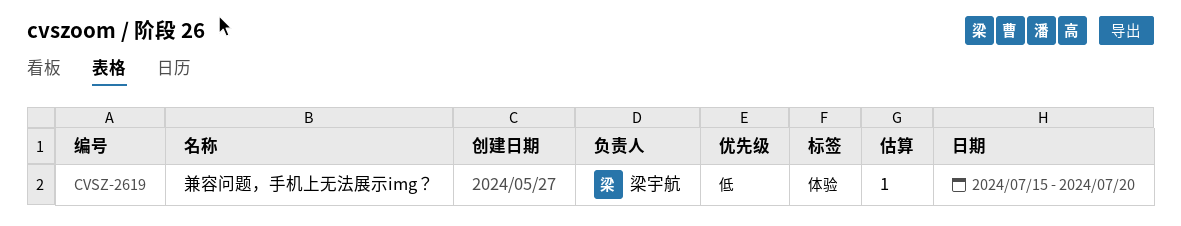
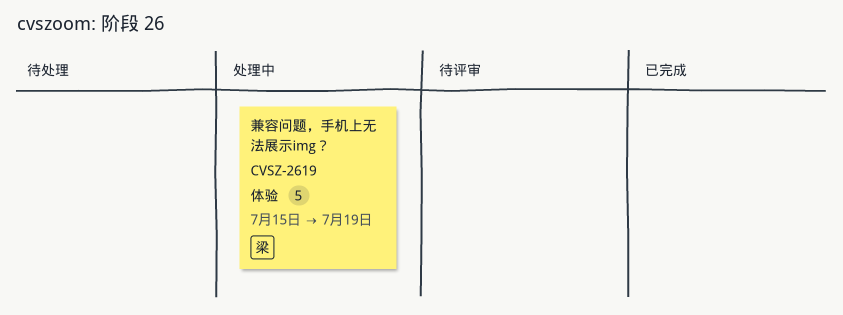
CVSZ-2619, estimate: 1 -> 5
CVSZ-2619, due: Jul 20 -> Jul 19

